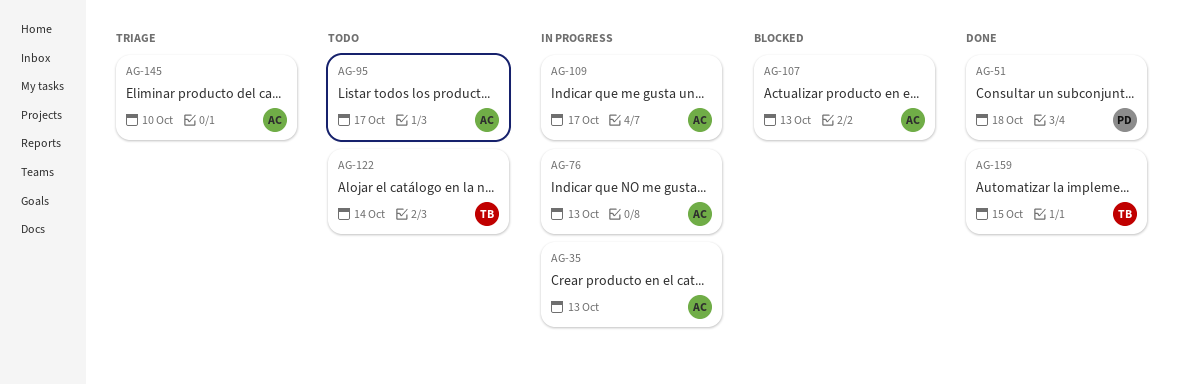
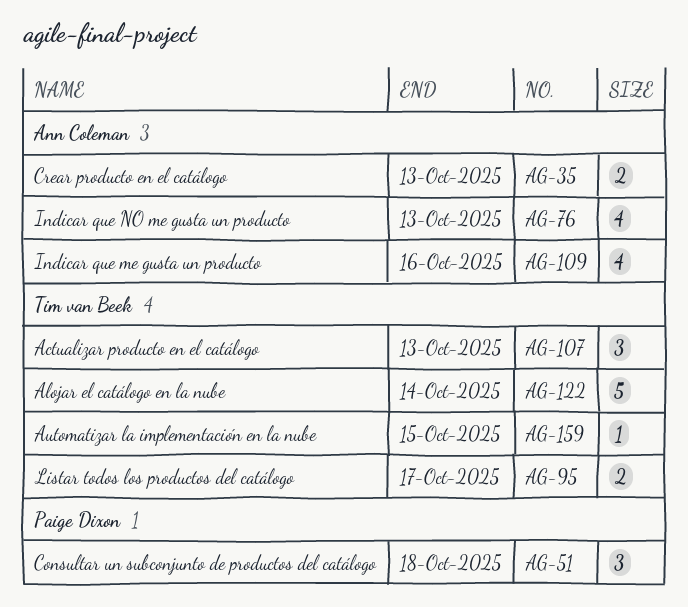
AG-95, owner: Ann Coleman -> Tim van Beek
AG-107, owner: Ann Coleman -> Tim van Beek
AG-109, due: Oct 17 -> Oct 16
AG-145: present -> none

